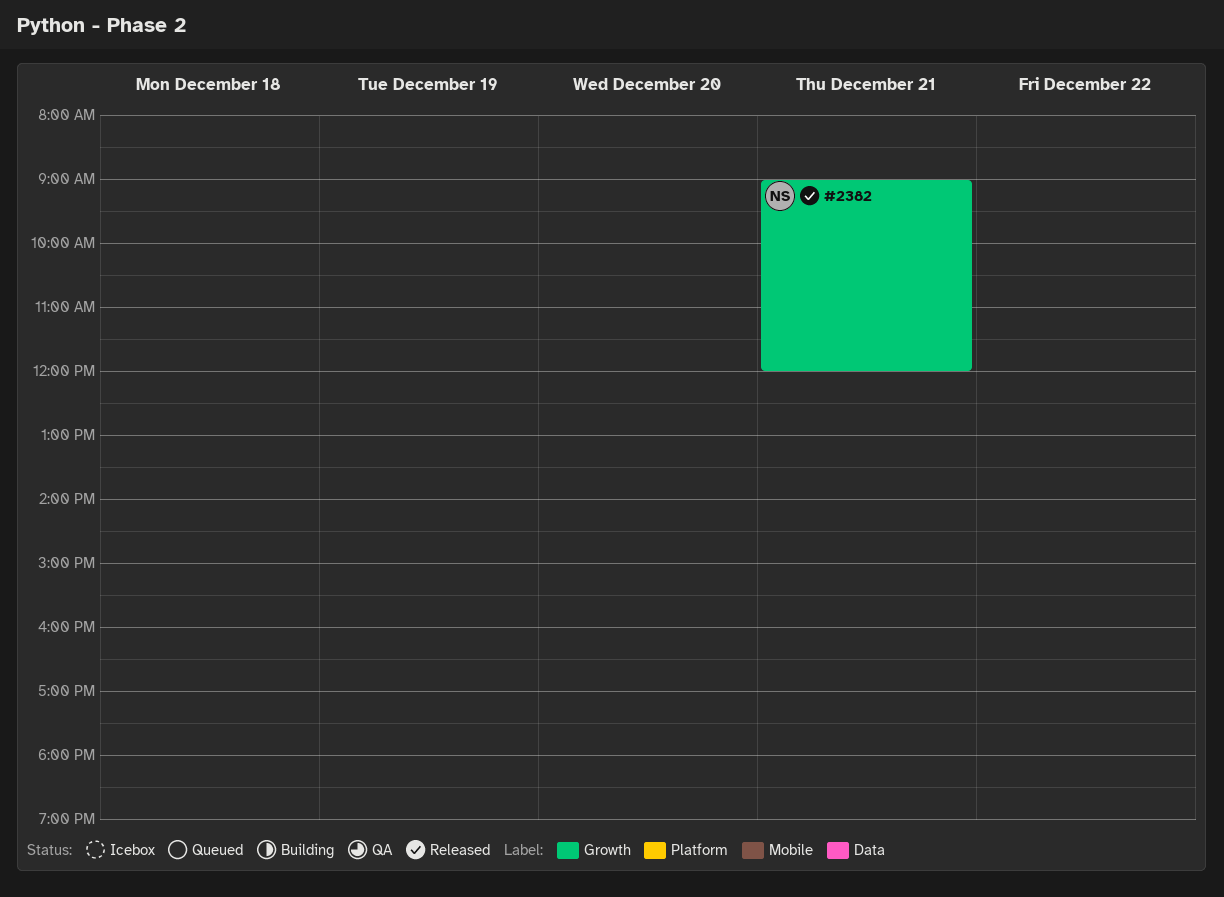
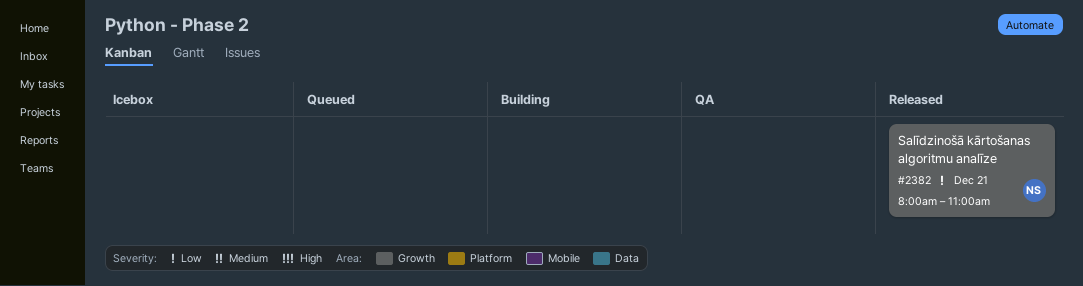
#2382, begins: 09:00 -> 08:00
#2382, ends: 12:00 -> 11:00

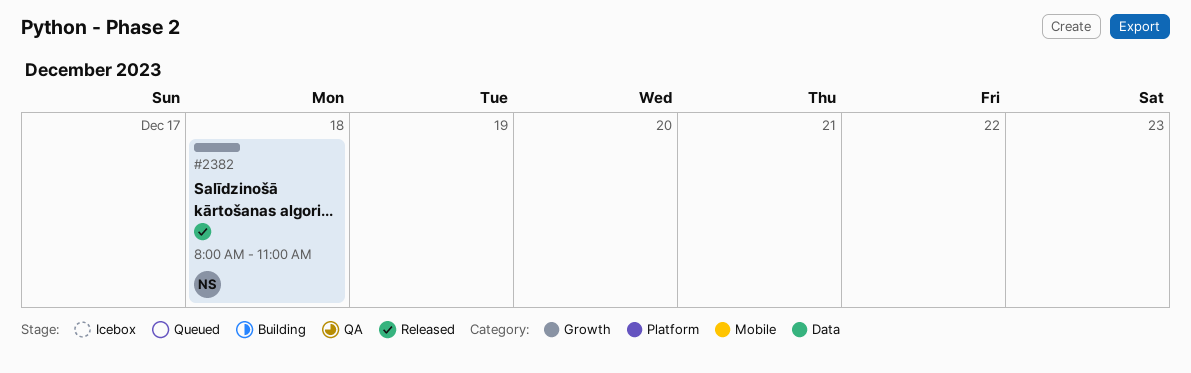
#2382, day: Dec 21 -> Dec 18

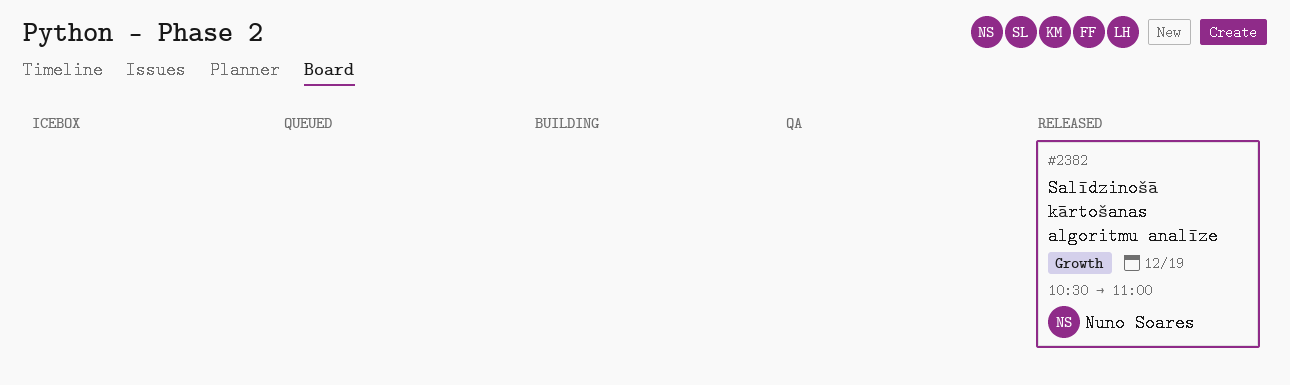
#2382, day: Dec 18 -> Dec 19
#2382, begins: 08:00 -> 10:30

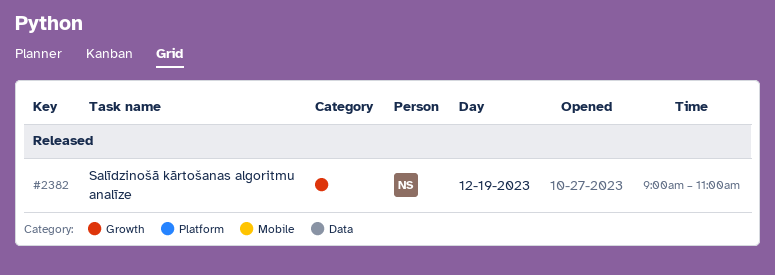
#2382, begins: 10:30 -> 09:00

